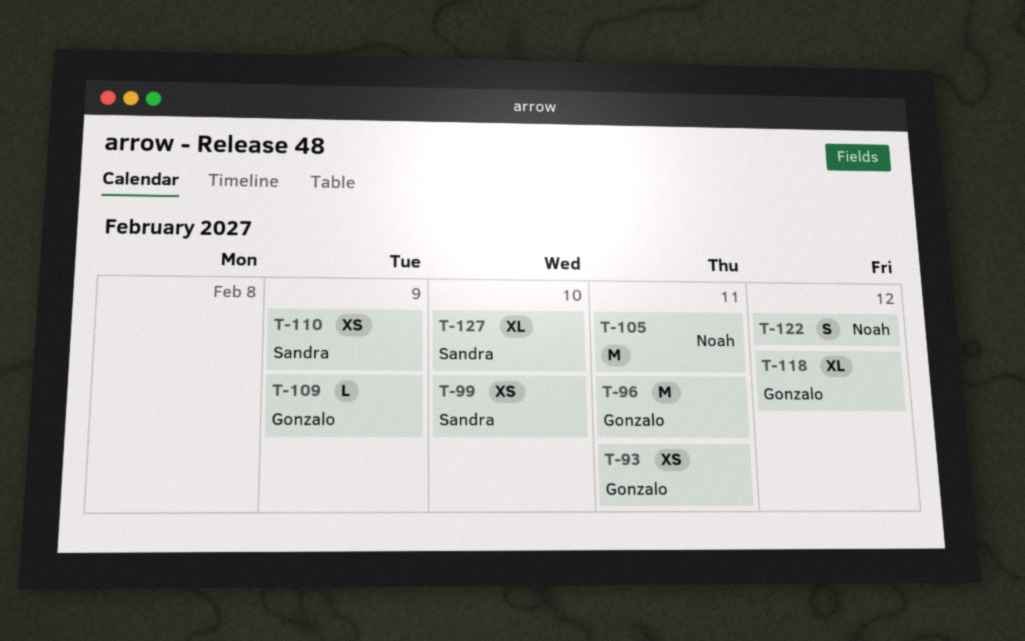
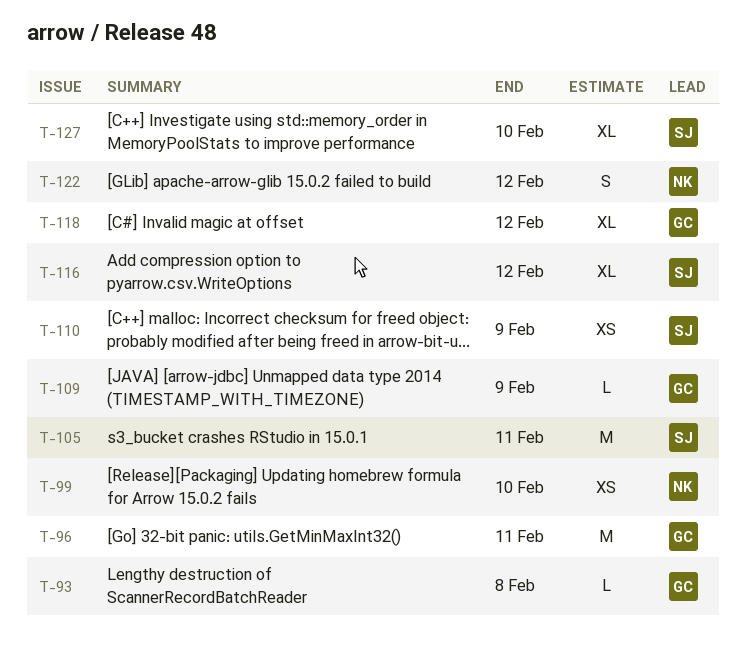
T-93, estimate: XS -> L
T-93, due: Feb 11 -> Feb 8
T-99, owner: Sandra -> Noah
T-105, owner: Noah -> Sandra
T-116: none -> present

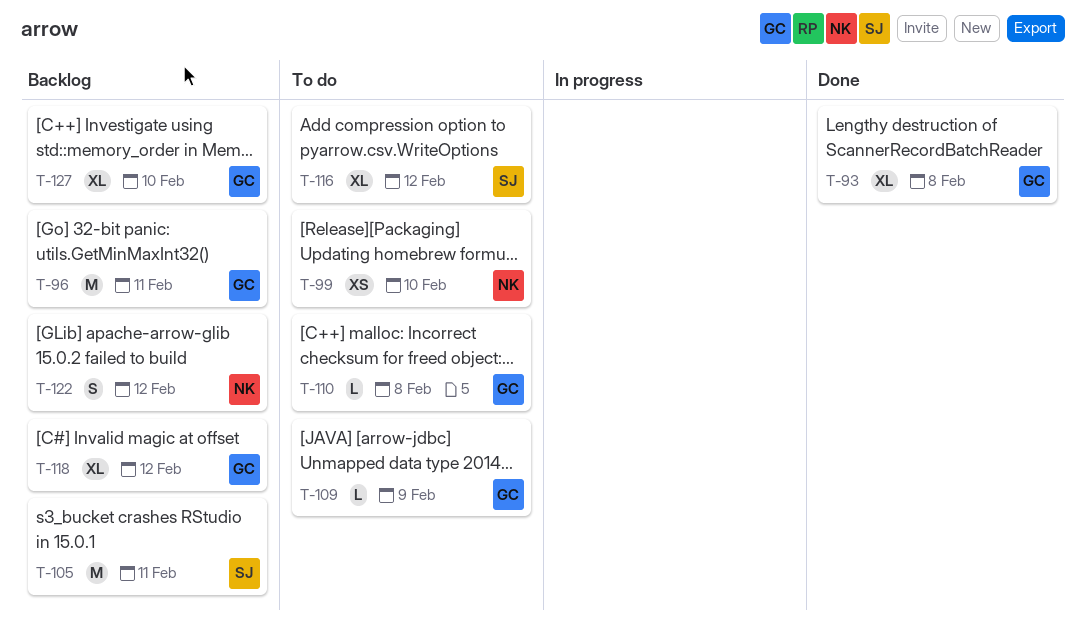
T-93, estimate: L -> XL
T-110, owner: SJ -> GC
T-110, estimate: XS -> L
T-110, due: Feb 9 -> Feb 8
T-127, owner: SJ -> GC

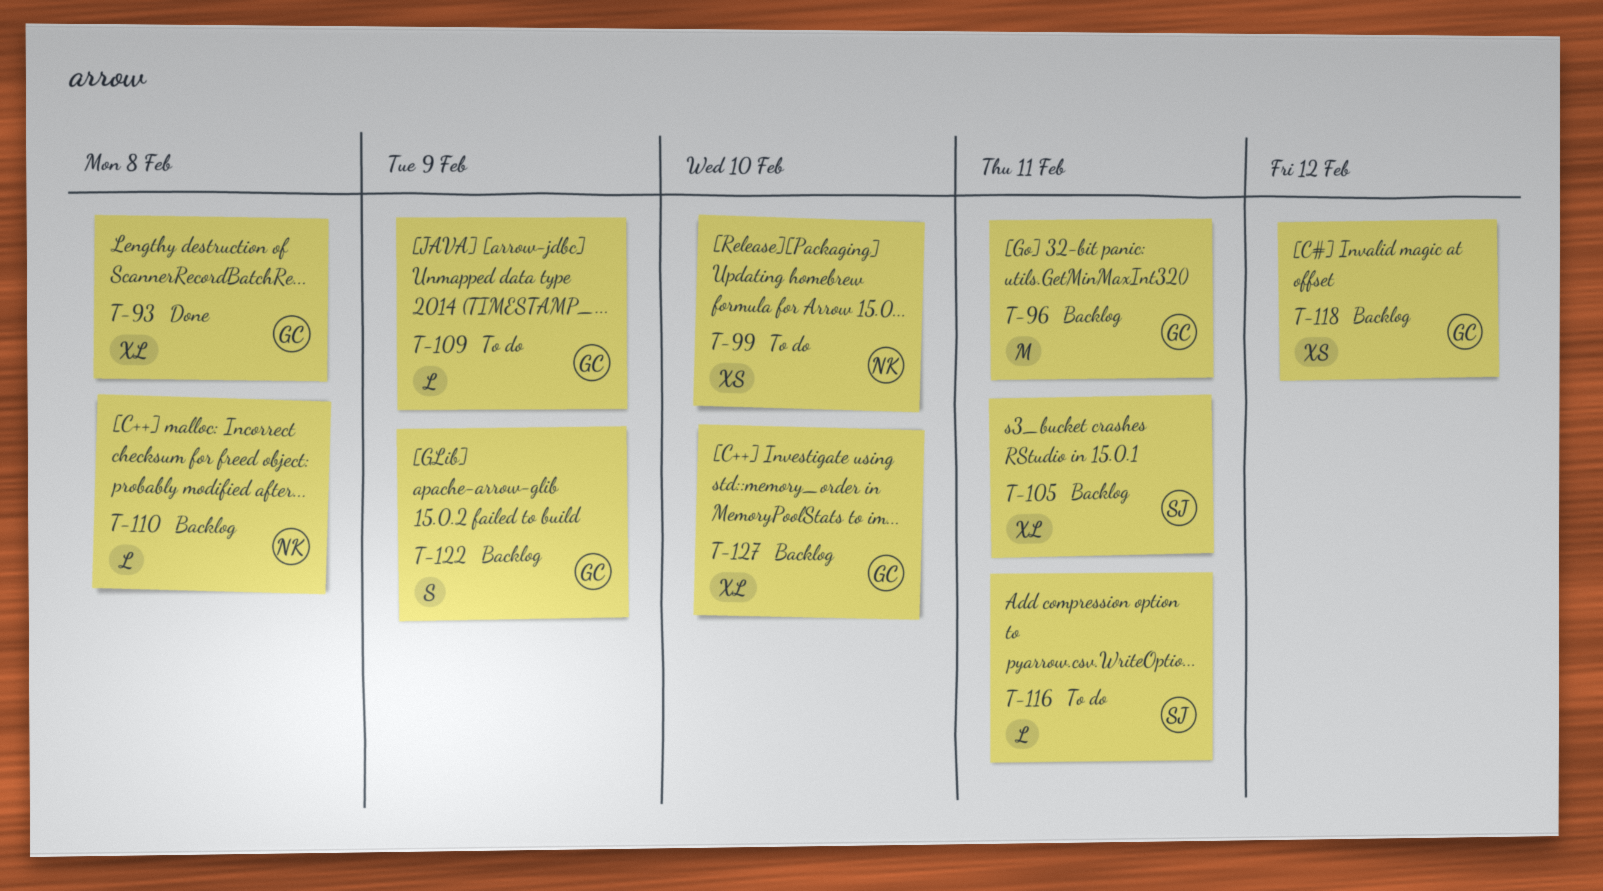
T-105, estimate: M -> XL
T-110, status: To do -> Backlog
T-110, owner: GC -> NK
T-116, estimate: XL -> L
T-116, due: Feb 12 -> Feb 11
T-118, estimate: XL -> XS
T-122, owner: NK -> GC
T-122, due: Feb 12 -> Feb 9

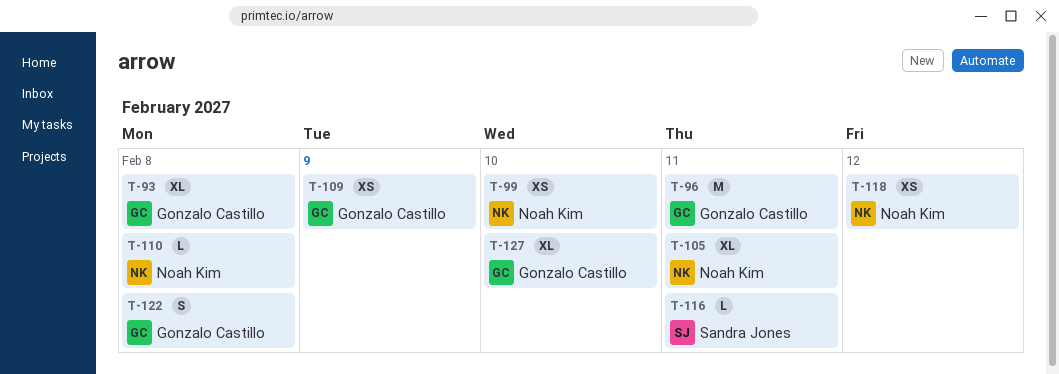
T-105, owner: Sandra Jones -> Noah Kim
T-109, estimate: L -> XS
T-118, owner: Gonzalo Castillo -> Noah Kim
T-122, due: Feb 9 -> Feb 8

